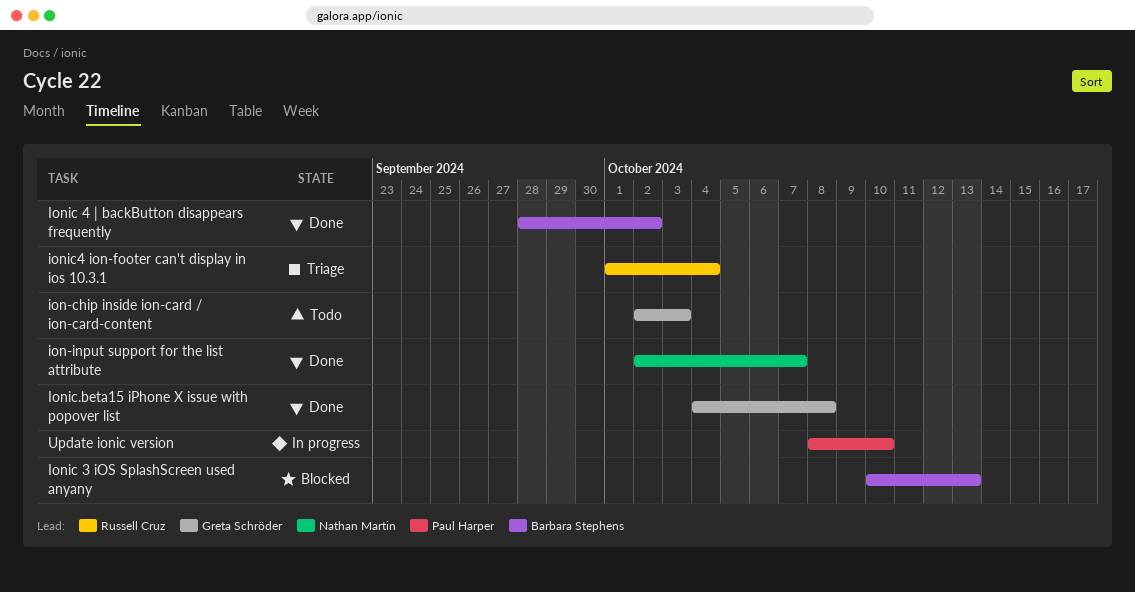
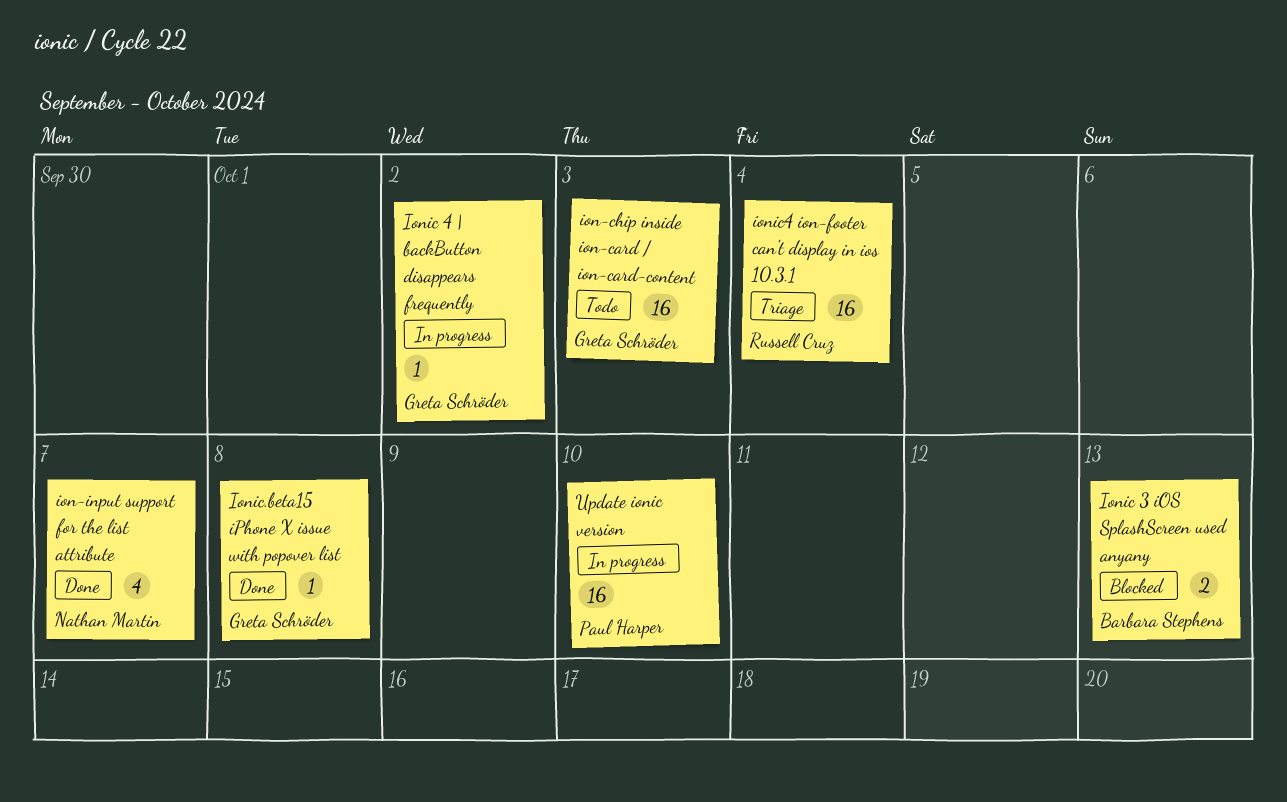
Ionic 4 | backButton disappears frequently, status: Done -> In progress
Ionic 4 | backButton disappears frequently, owner: Barbara Stephens -> Greta Schröder

